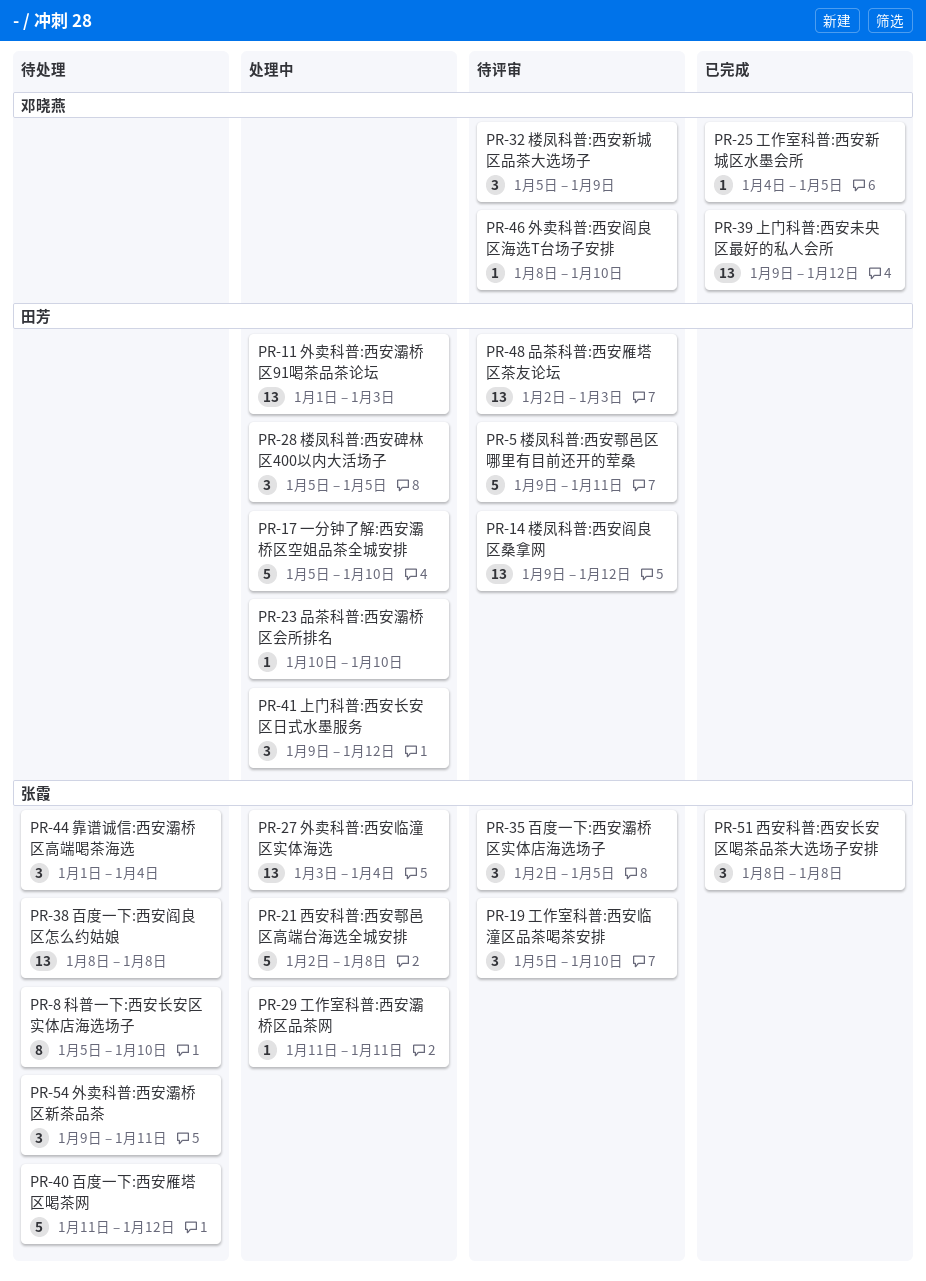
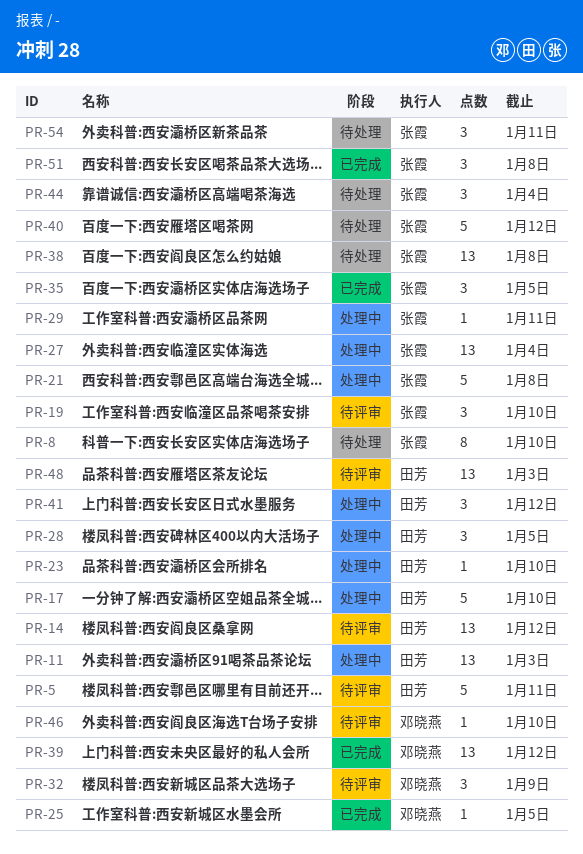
PR-35, status: 待评审 -> 已完成

